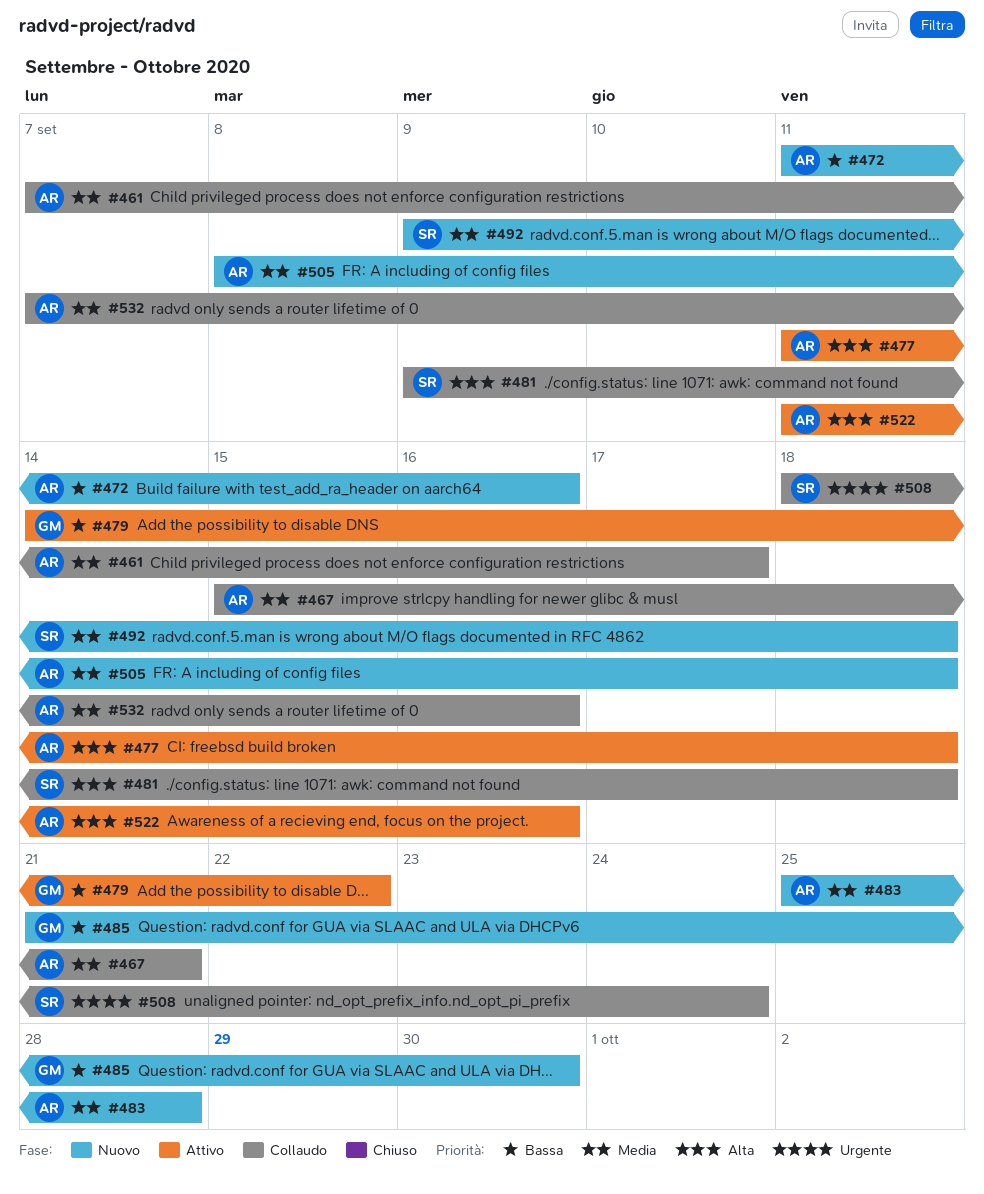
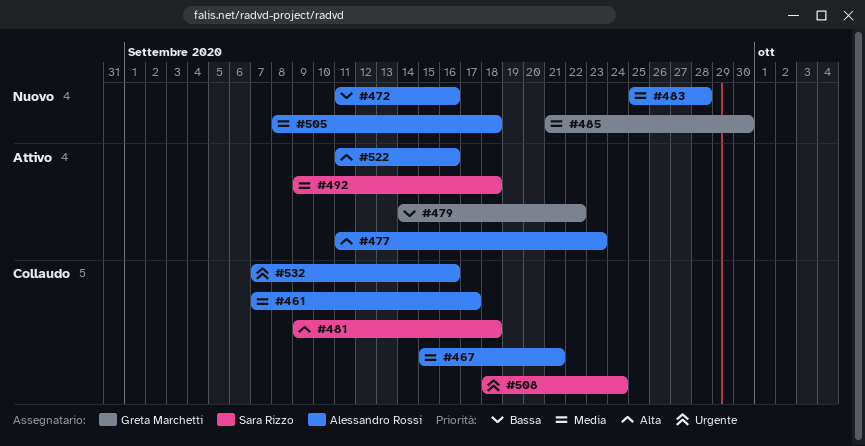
#477, due: Sep 18 -> Sep 23
#485, priority: Bassa -> Media
#492, status: Nuovo -> Attivo
#532, priority: Media -> Urgente

